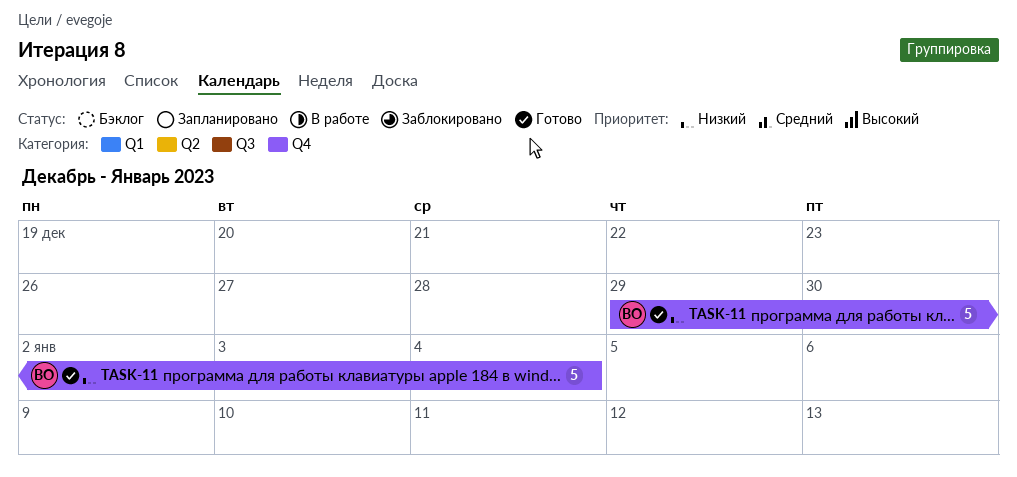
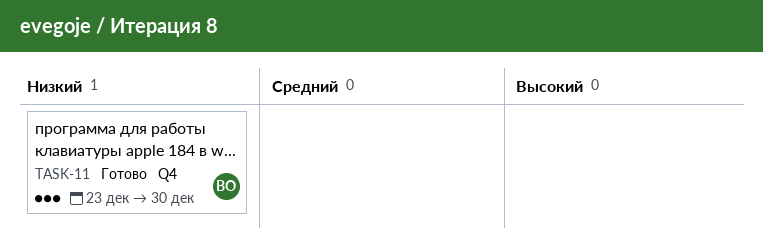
TASK-11, estimate: 5 -> 3
TASK-11, start: Dec 29 -> Dec 23
TASK-11, due: Jan 4 -> Dec 30

